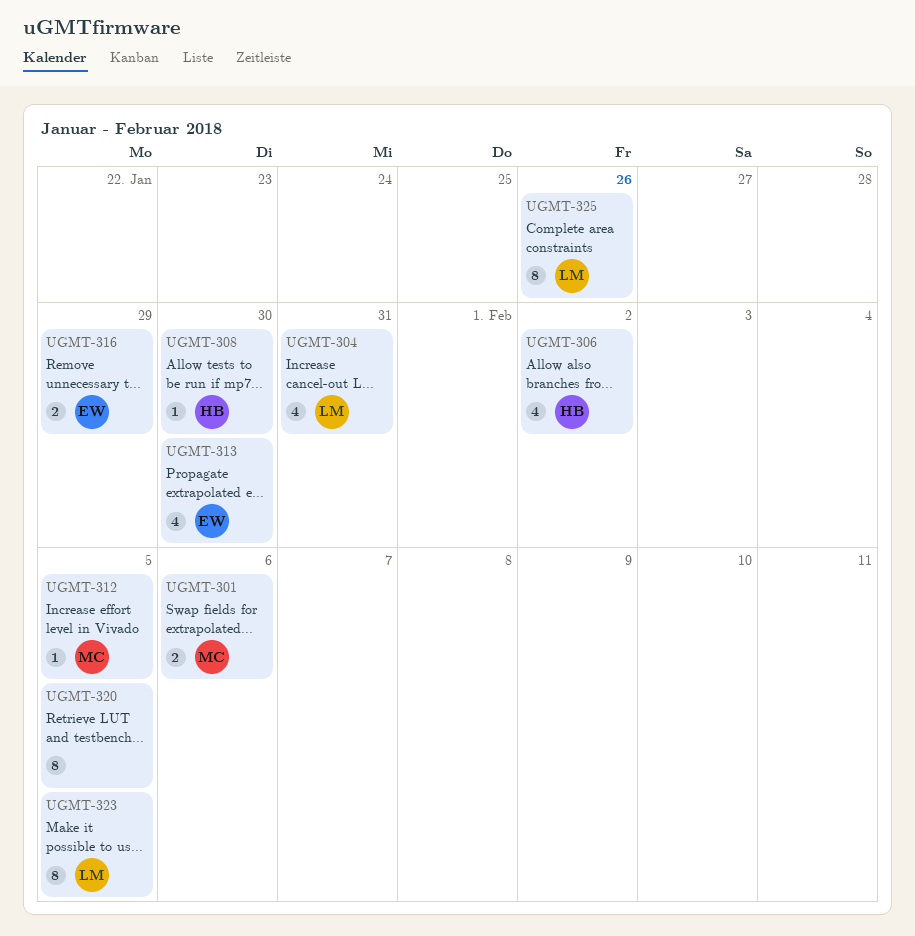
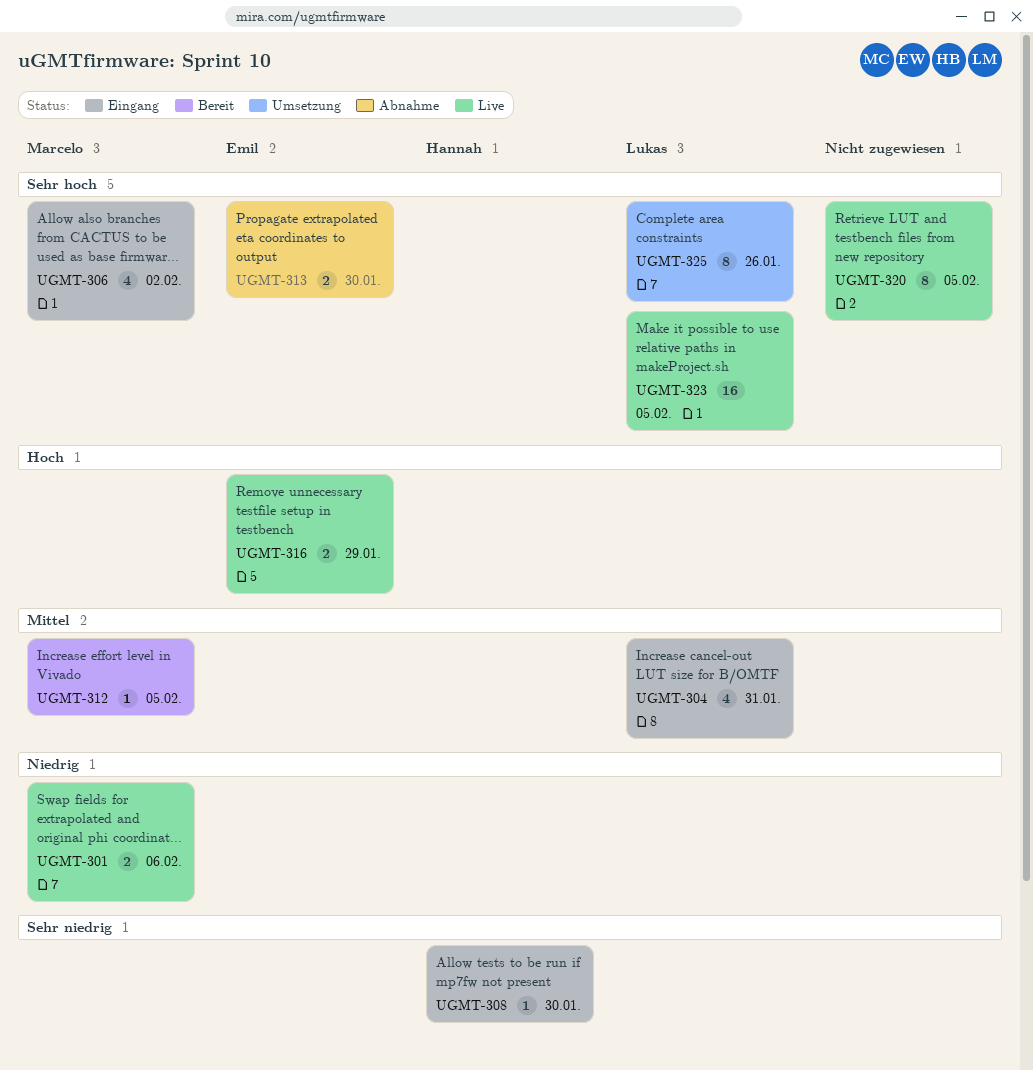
UGMT-306, owner: Hannah -> Marcelo
UGMT-313, estimate: 4 -> 2
UGMT-323, estimate: 8 -> 16

